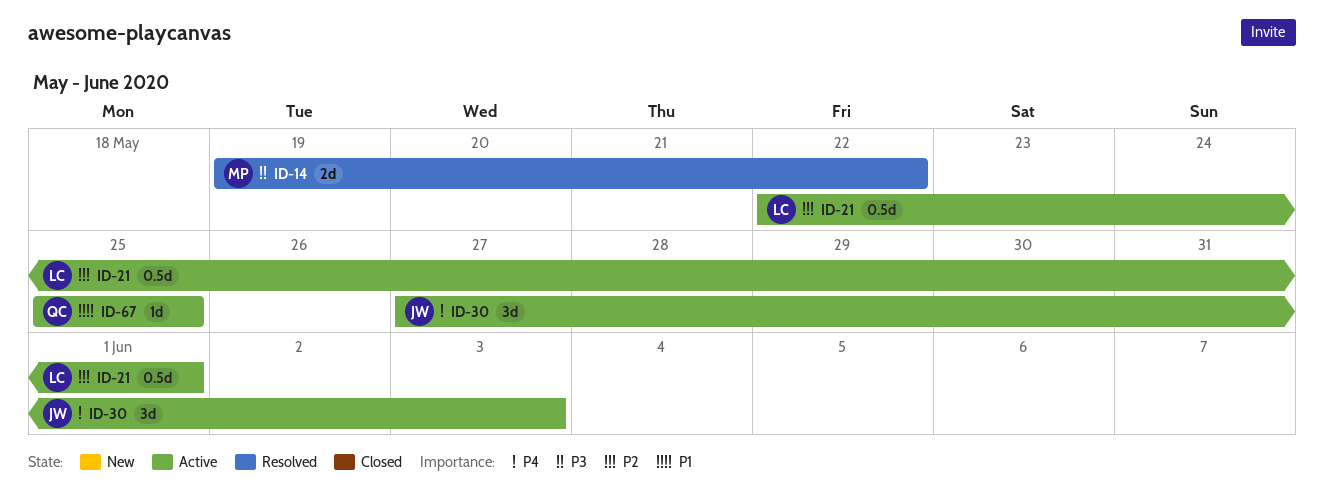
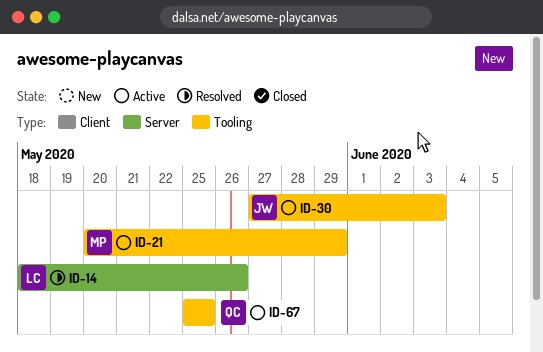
ID-14, owner: MP -> LC
ID-14, start: May 19 -> May 18
ID-14, due: May 22 -> May 26
ID-21, owner: LC -> MP
ID-21, start: May 22 -> May 20
ID-21, due: Jun 1 -> May 29

